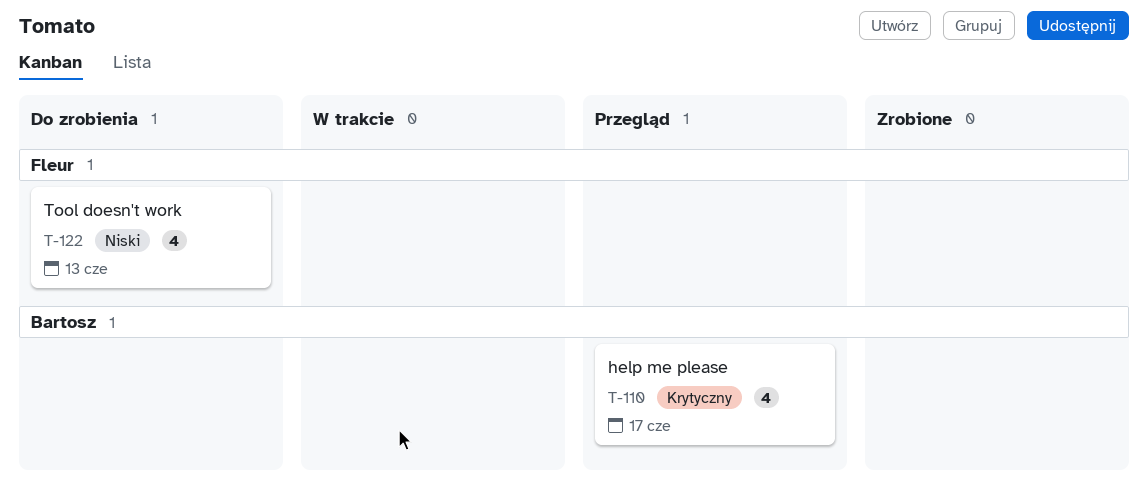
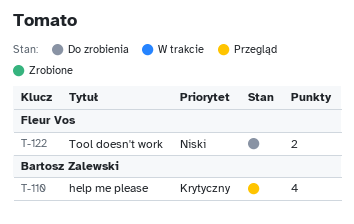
T-122, estimate: 4 -> 2

